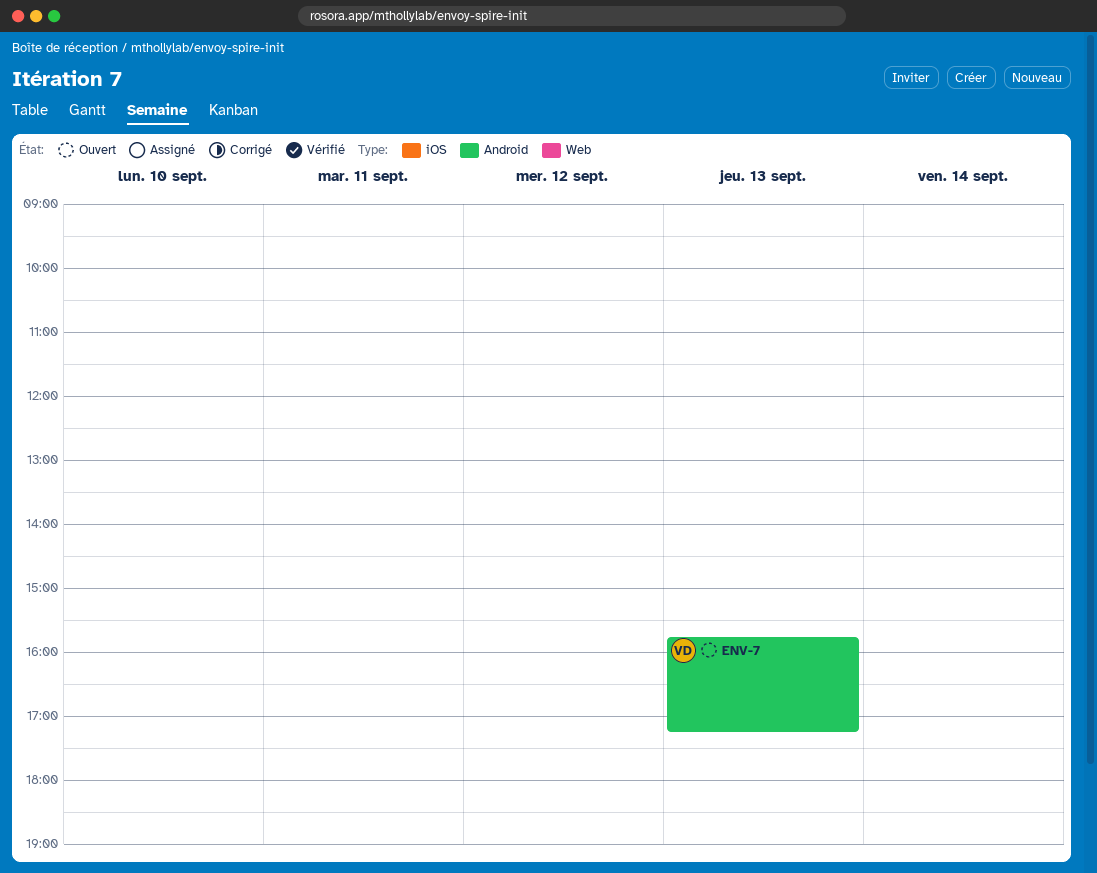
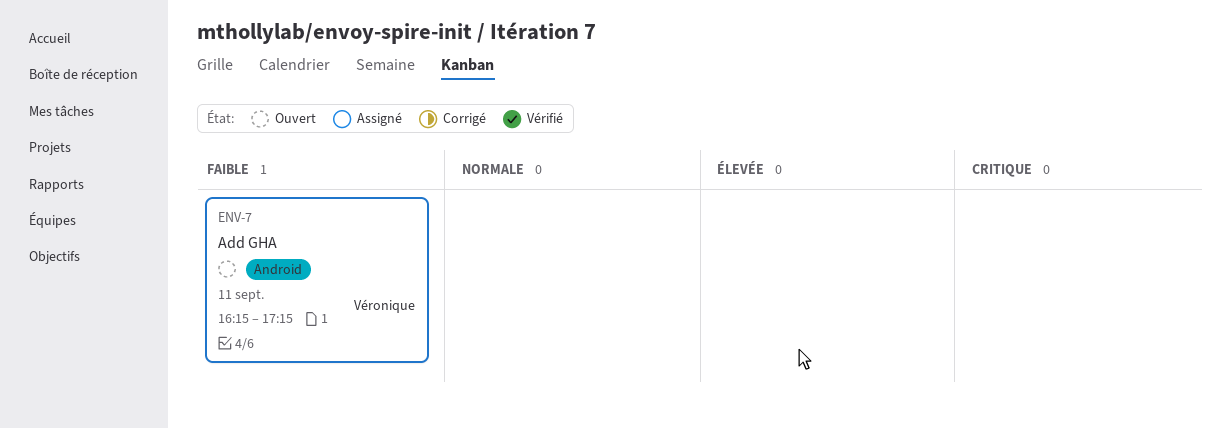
ENV-7, day: Sep 13 -> Sep 11
ENV-7, begins: 15:45 -> 16:15

